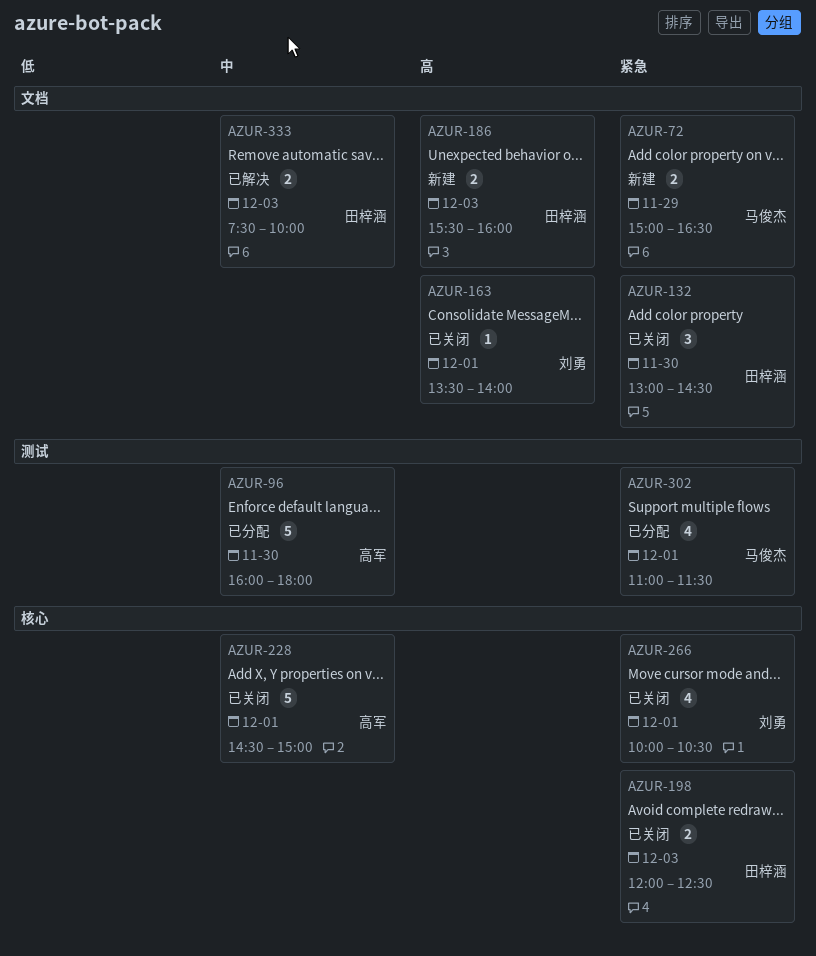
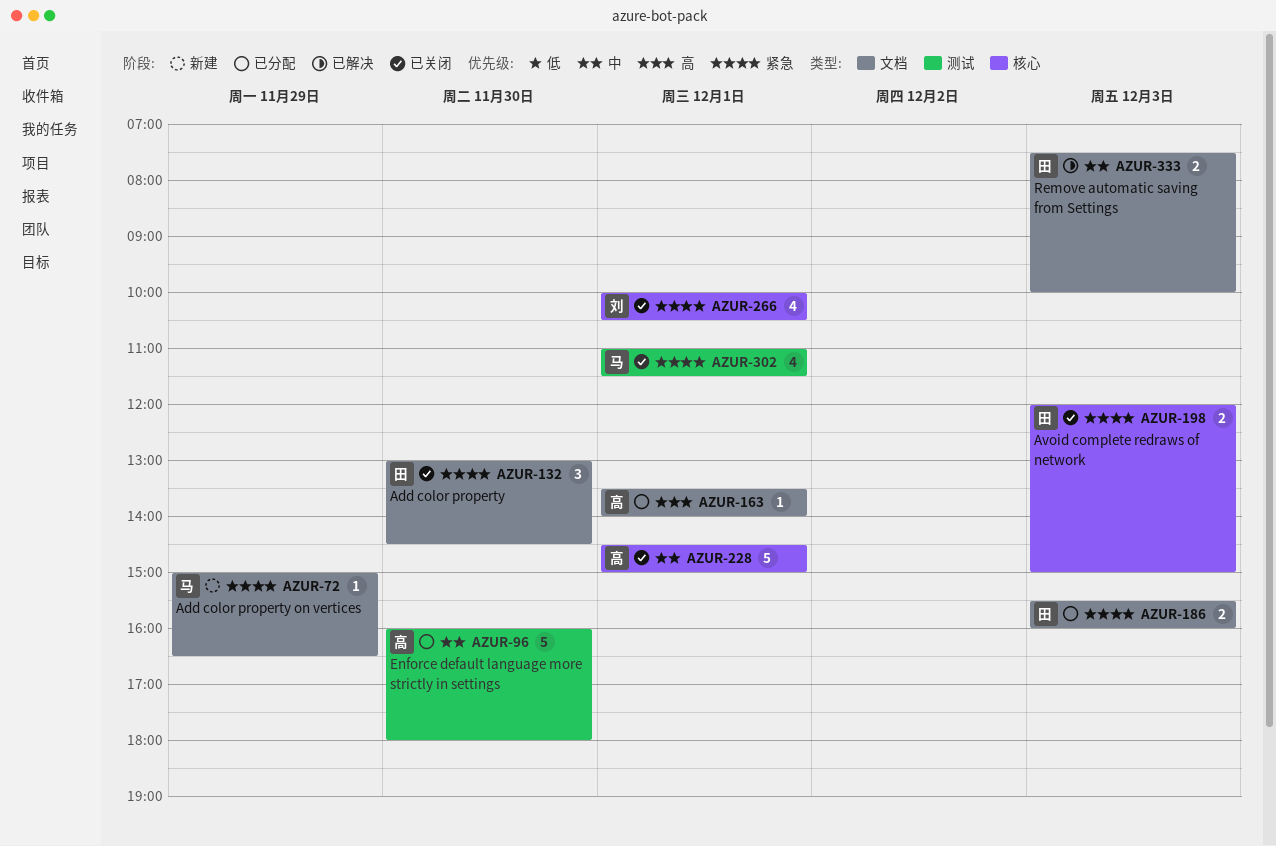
AZUR-72, estimate: 2 -> 1
AZUR-163, status: 已关闭 -> 已分配
AZUR-163, owner: 刘勇 -> 高军
AZUR-186, status: 新建 -> 已分配
AZUR-186, priority: 高 -> 紧急
AZUR-198, ends: 12:30 -> 15:00
AZUR-302, status: 已分配 -> 已关闭

